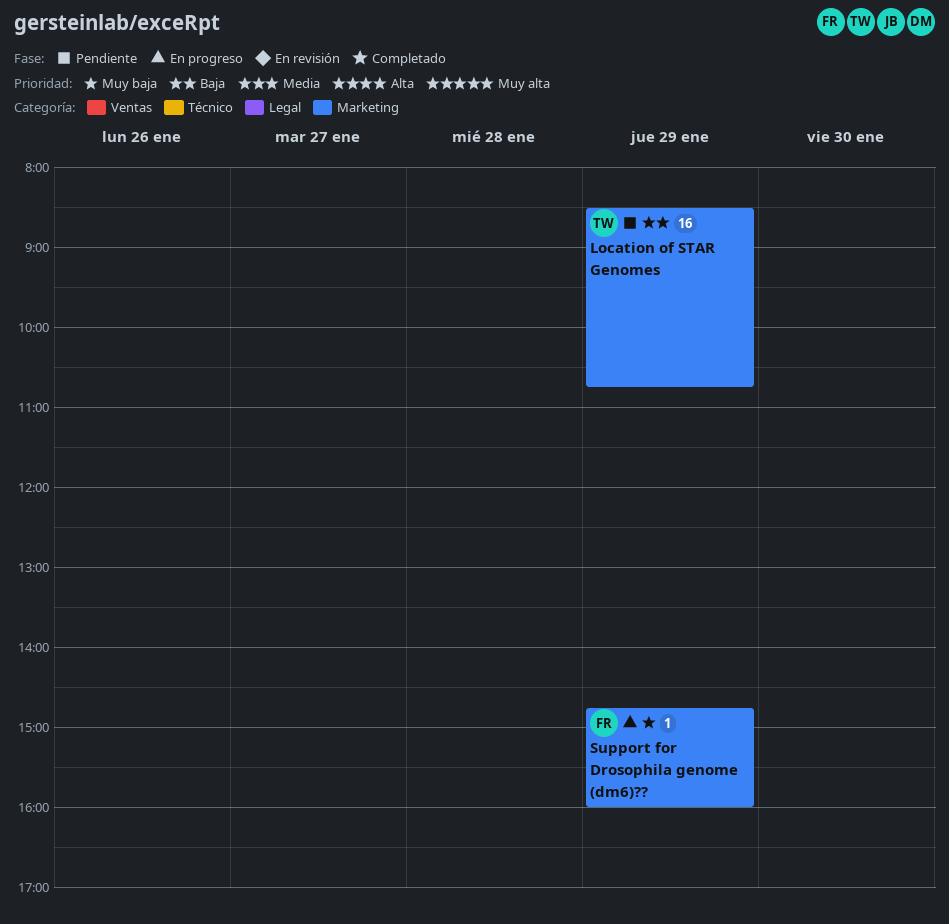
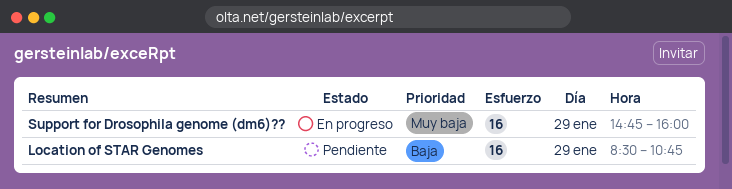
Support for Drosophila genome (dm6)??, estimate: 1 -> 16

